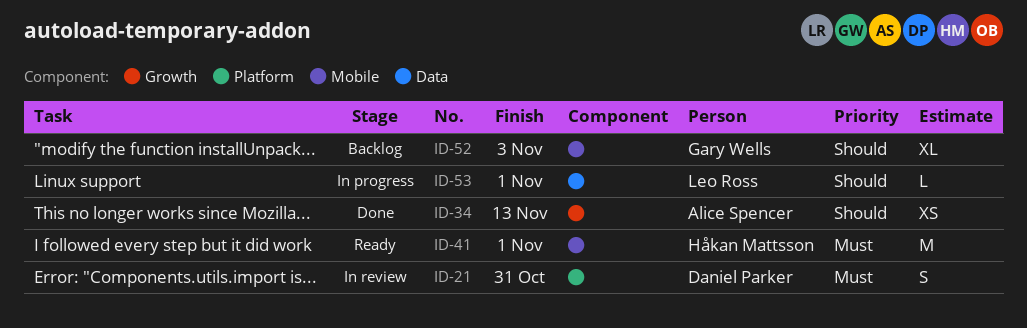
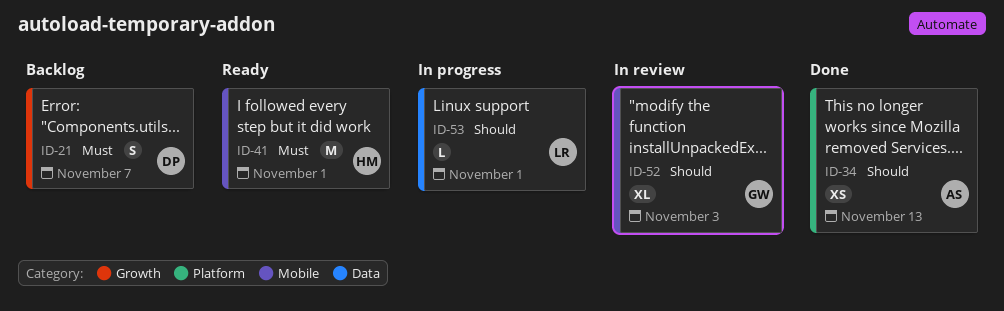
ID-21, status: In review -> Backlog
ID-21, label: Platform -> Growth
ID-21, due: Oct 31 -> Nov 7
ID-34, label: Growth -> Platform
ID-52, status: Backlog -> In review

